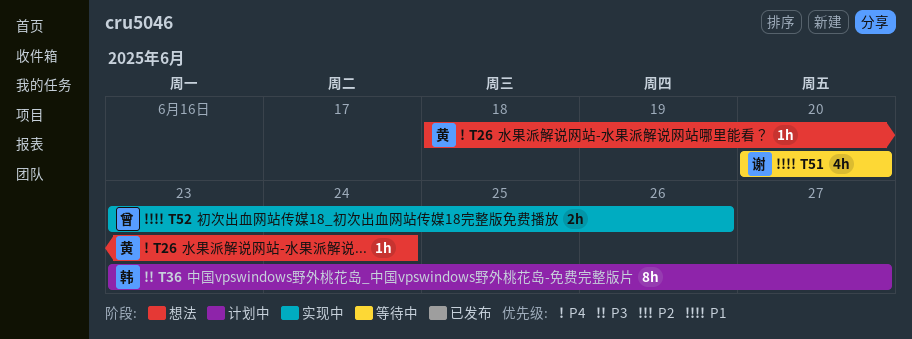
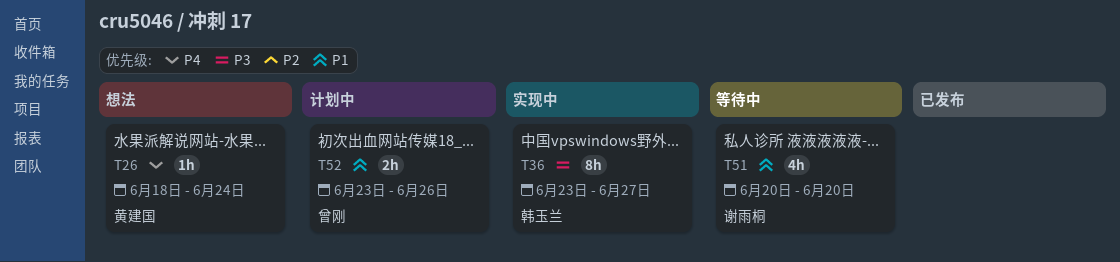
T36, status: 计划中 -> 实现中
T52, status: 实现中 -> 计划中

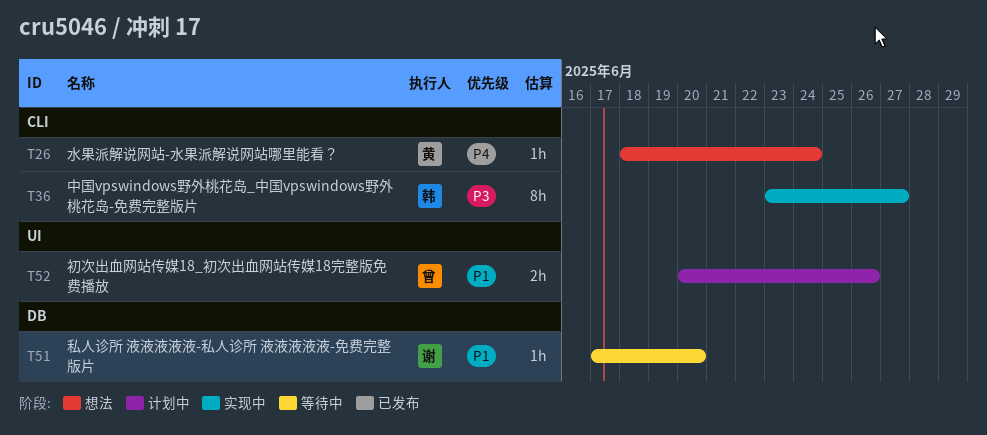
T51, estimate: 4h -> 1h
T51, start: Jun 20 -> Jun 17
T52, start: Jun 23 -> Jun 20

